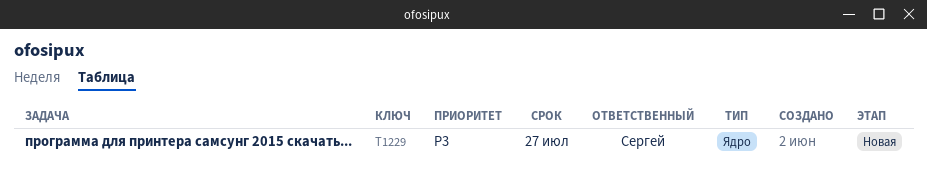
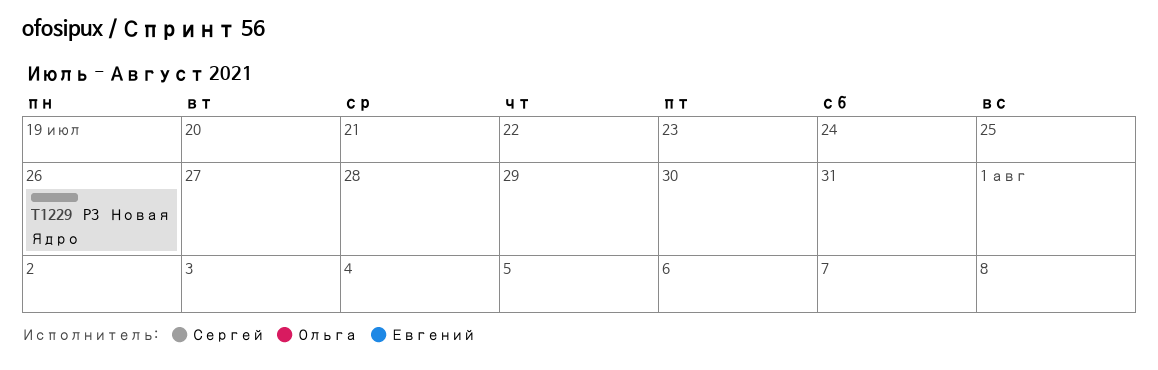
T1229, due: Jul 27 -> Jul 26

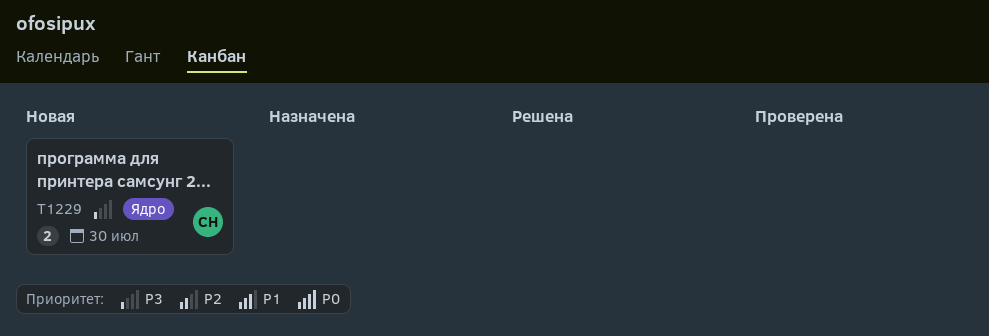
T1229, due: Jul 26 -> Jul 30

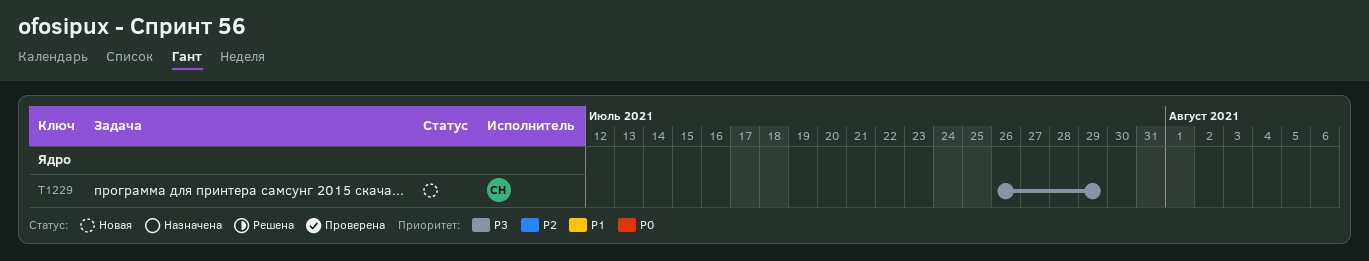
T1229, due: Jul 30 -> Jul 29

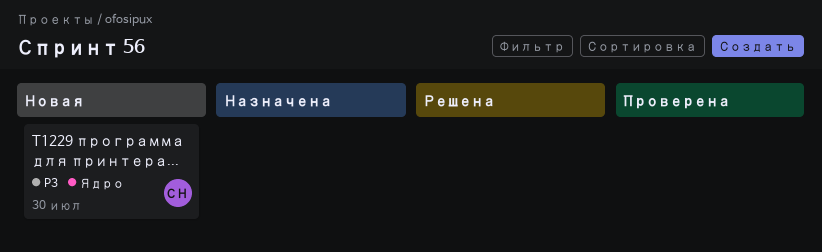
T1229, due: Jul 29 -> Jul 30

